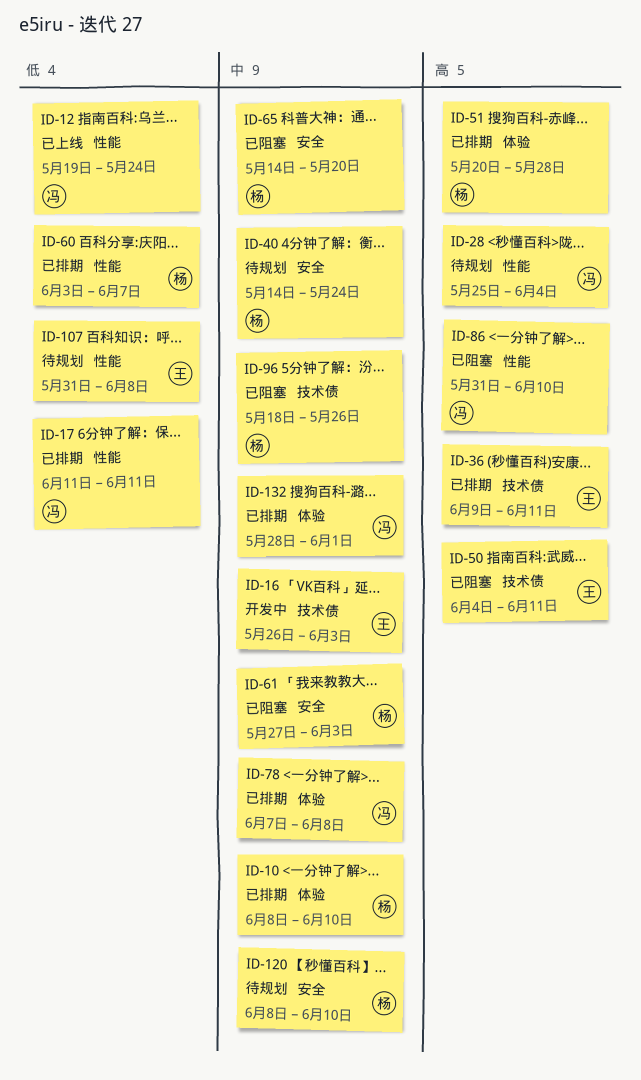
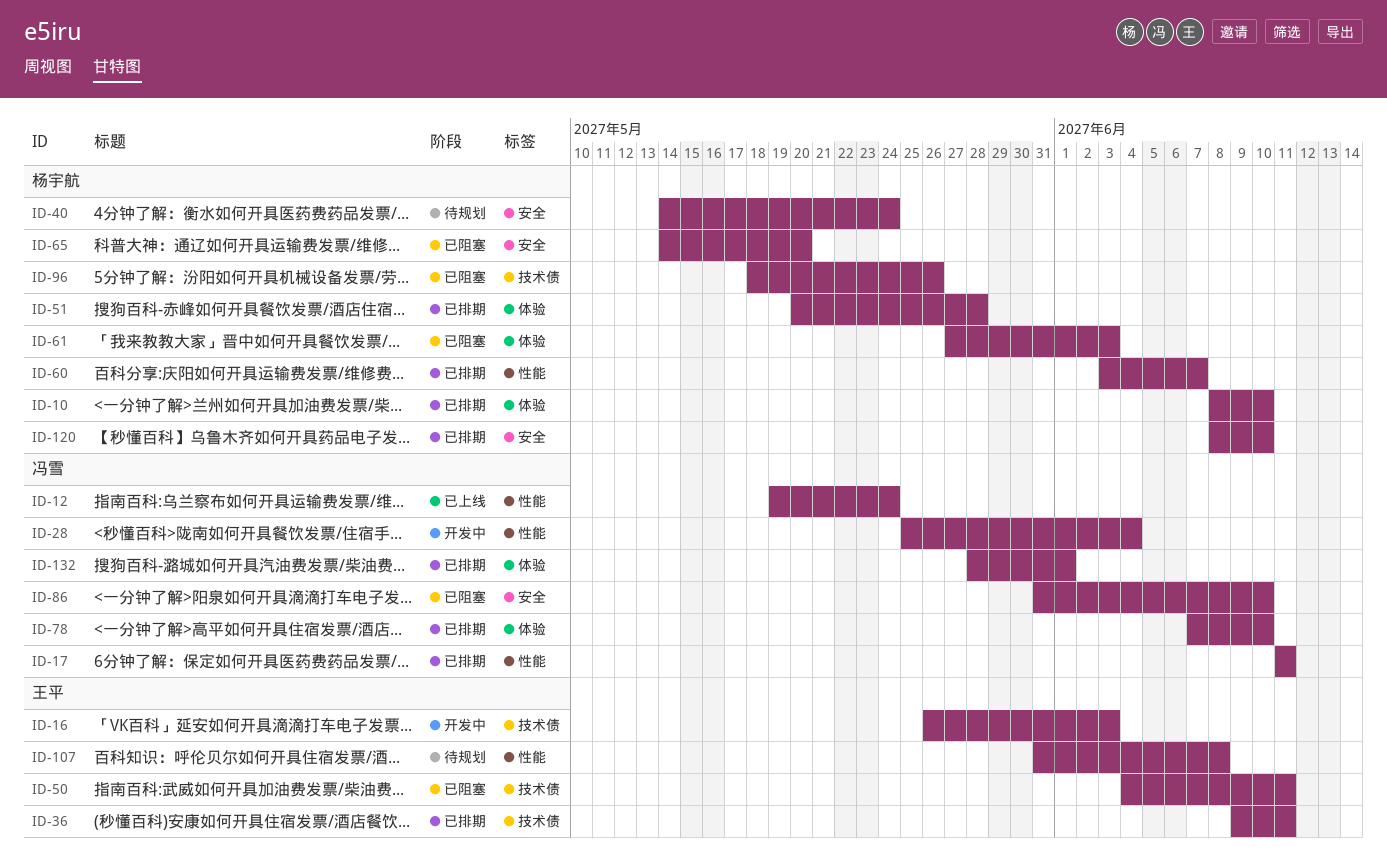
ID-28, status: 待规划 -> 开发中
ID-61, label: 安全 -> 体验
ID-78, due: Jun 8 -> Jun 10
ID-86, label: 性能 -> 安全
ID-120, status: 待规划 -> 已排期

